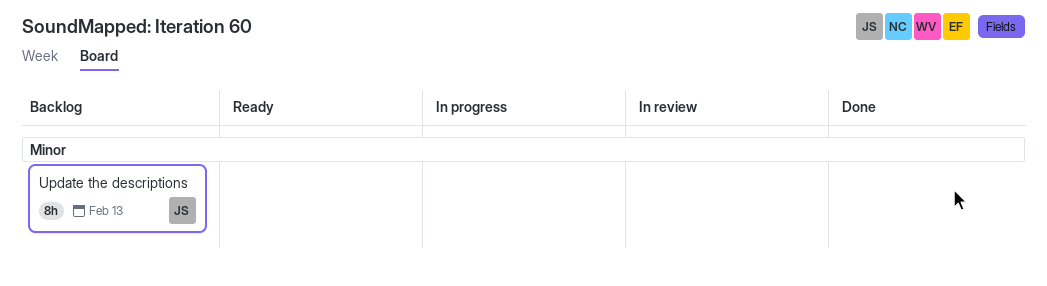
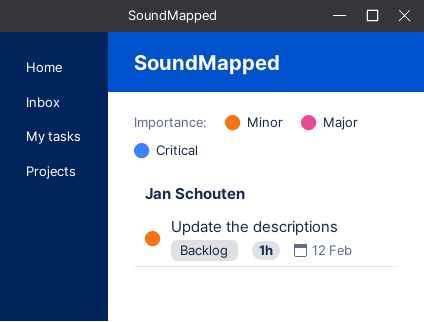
Update the descriptions, estimate: 8h -> 1h
Update the descriptions, due: Feb 13 -> Feb 12

